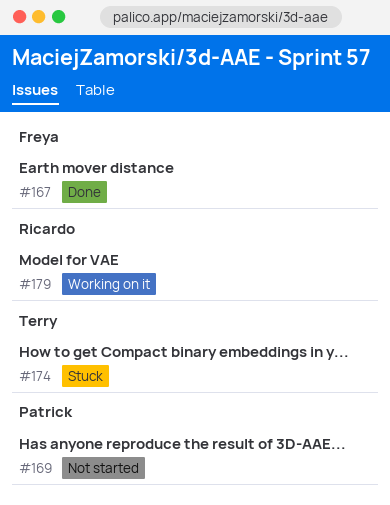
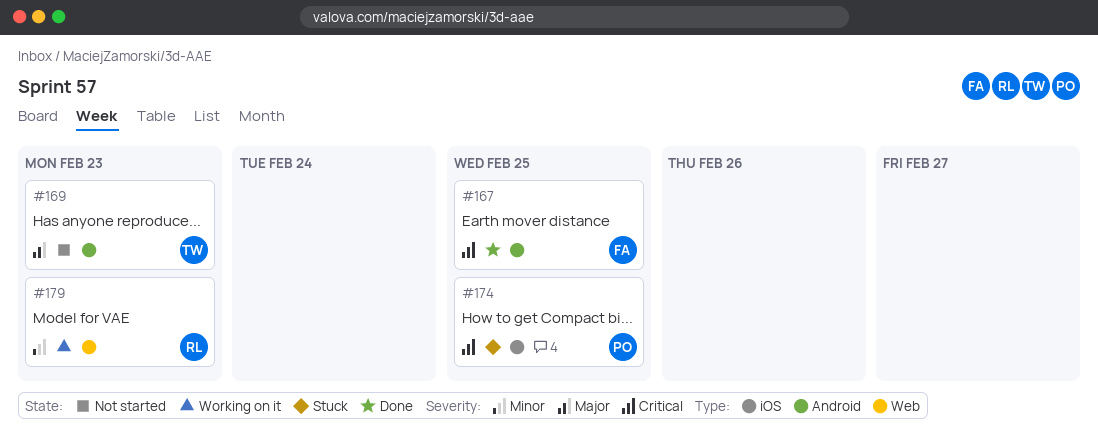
#169, owner: Patrick -> Terry
#174, owner: Terry -> Patrick

